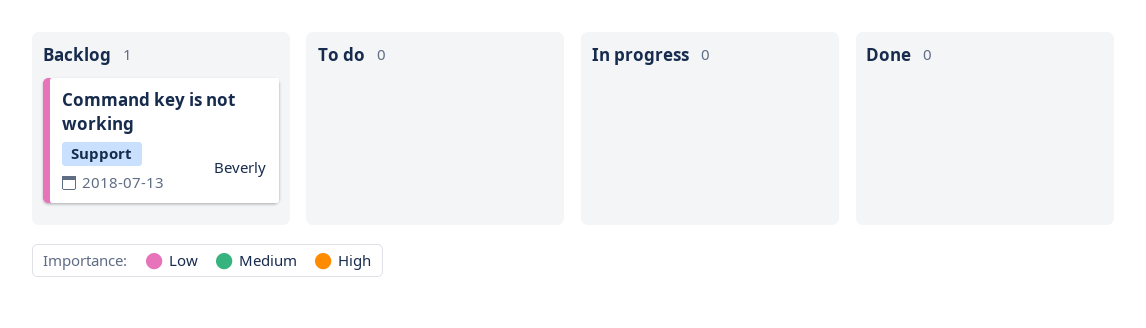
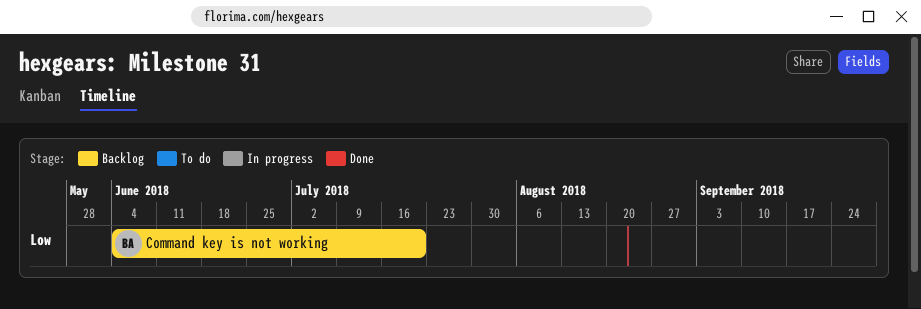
Command key is not working, due: Jul 13 -> Jul 20

